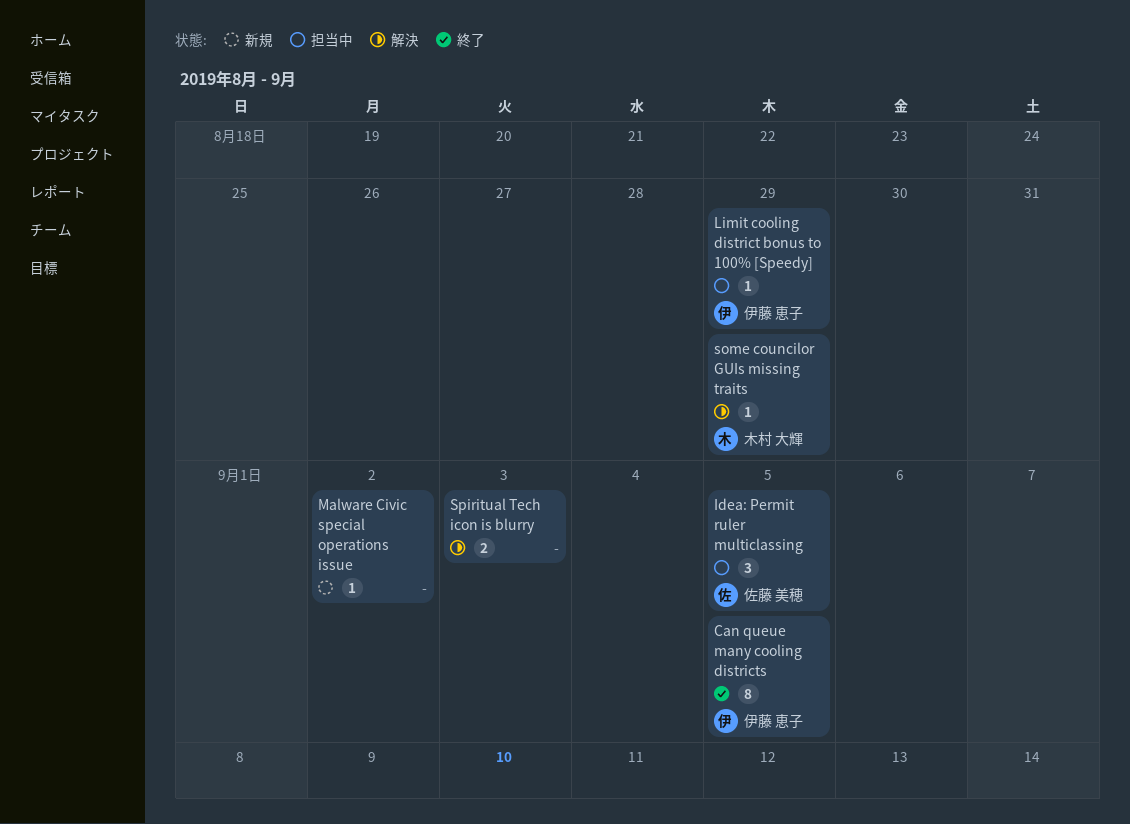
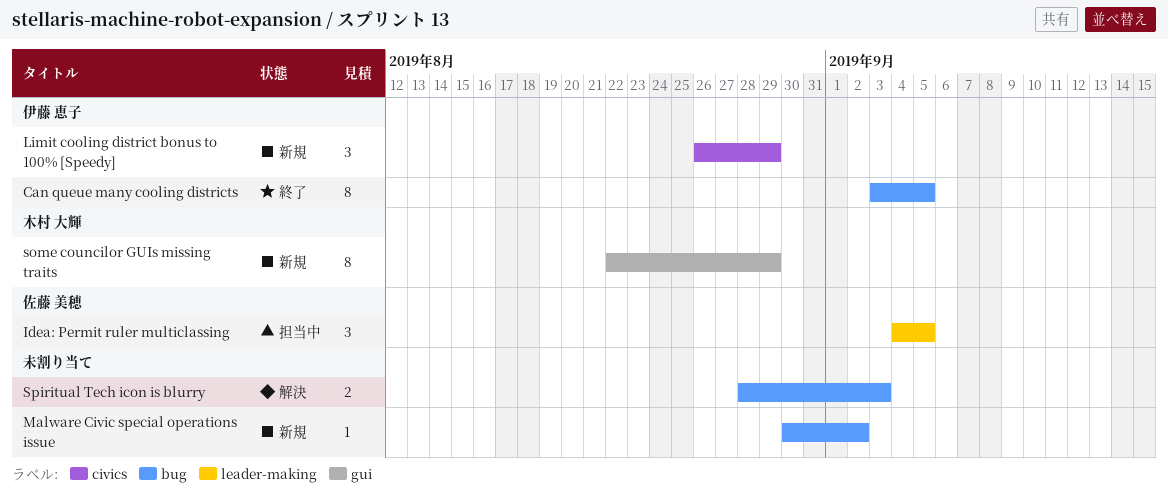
Limit cooling district bonus to 100% [Speedy], status: 担当中 -> 新規
Limit cooling district bonus to 100% [Speedy], estimate: 1 -> 3
some councilor GUIs missing traits, status: 解決 -> 新規
some councilor GUIs missing traits, estimate: 1 -> 8

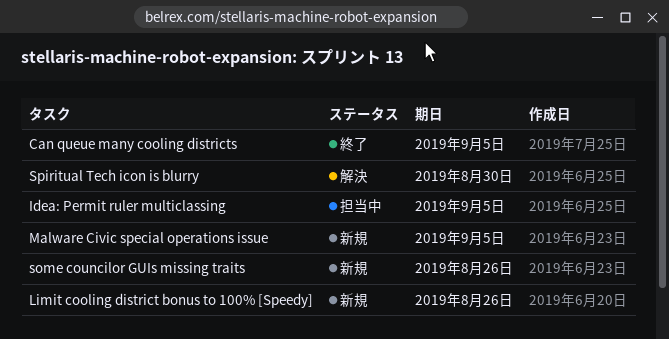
Limit cooling district bonus to 100% [Speedy], due: Aug 29 -> Aug 26
Malware Civic special operations issue, due: Sep 2 -> Sep 5
some councilor GUIs missing traits, due: Aug 29 -> Aug 26
Spiritual Tech icon is blurry, due: Sep 3 -> Aug 30

